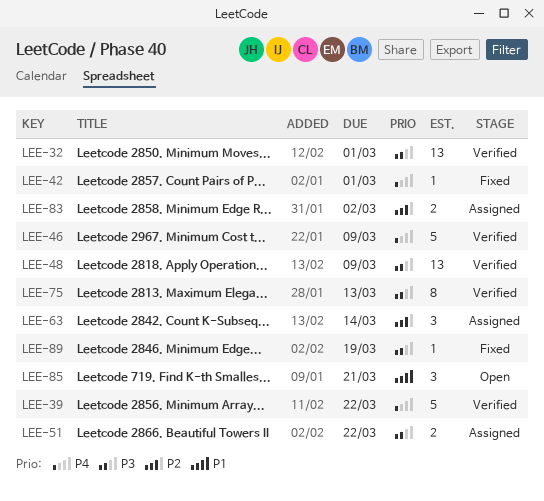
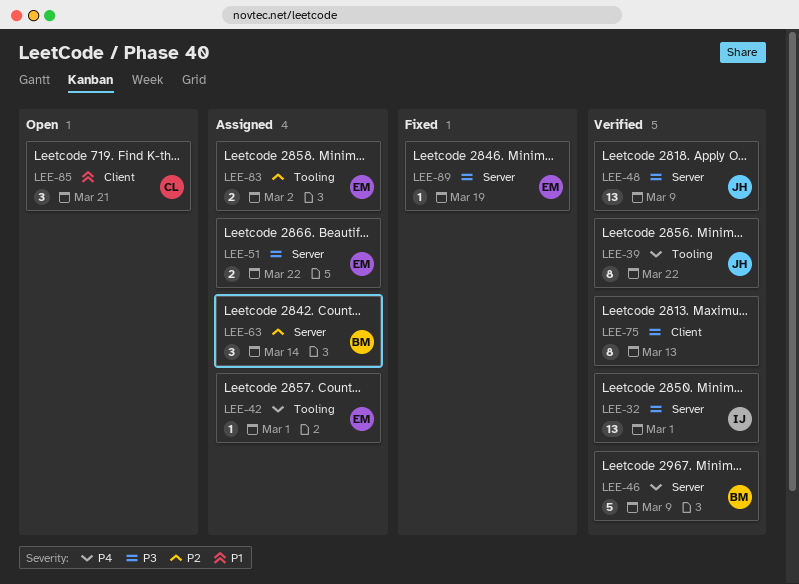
LEE-39, estimate: 5 -> 8
LEE-42, status: Fixed -> Assigned

